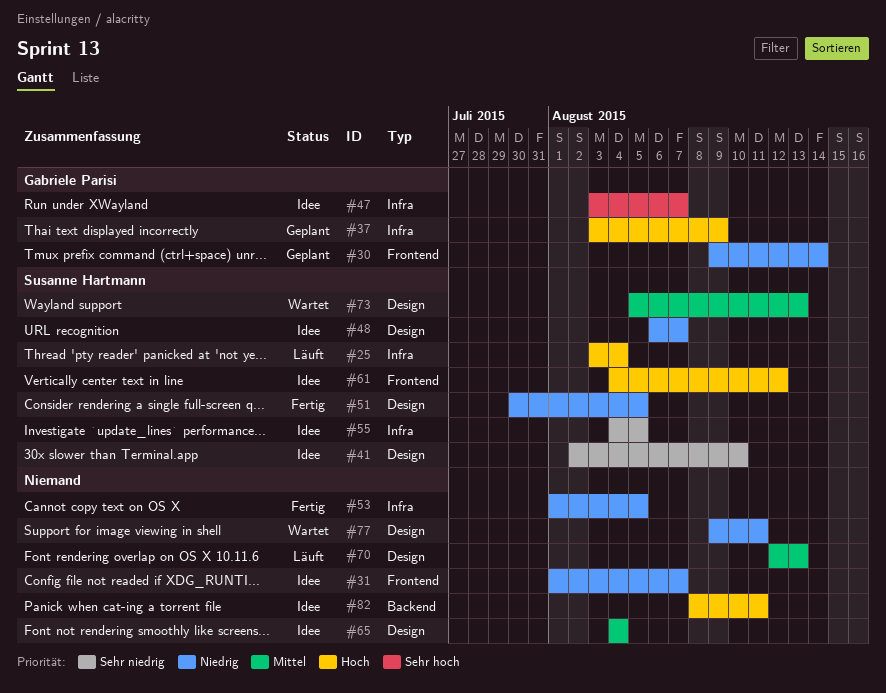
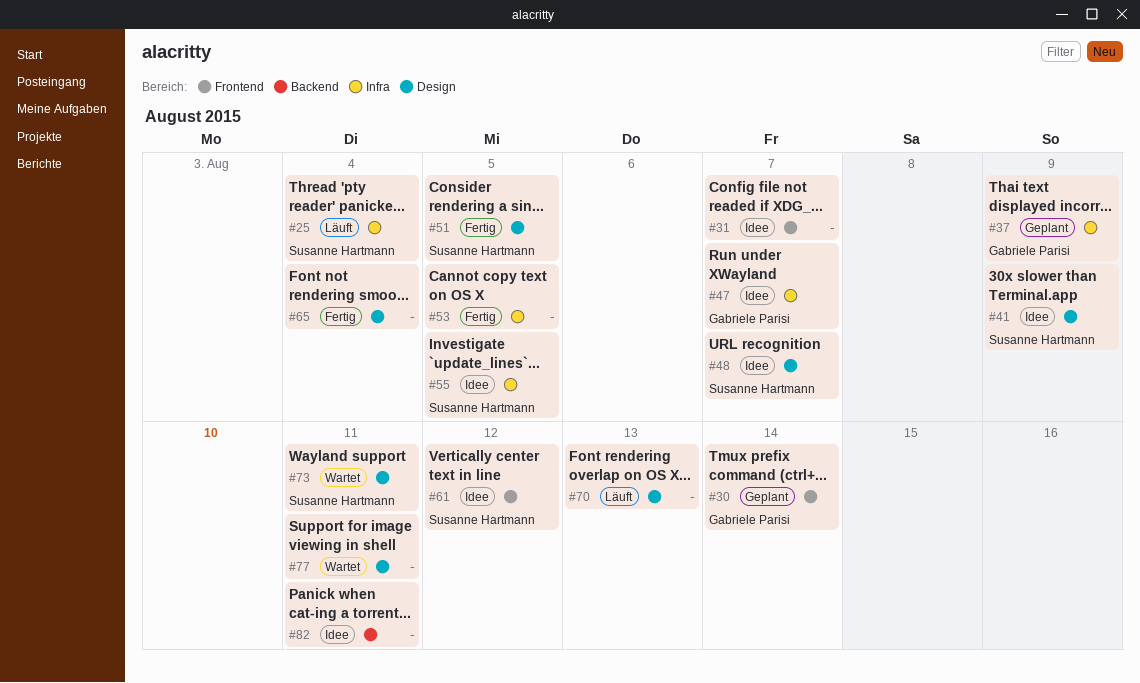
#41, due: Aug 10 -> Aug 9
#65, status: Idee -> Fertig
#73, due: Aug 13 -> Aug 11

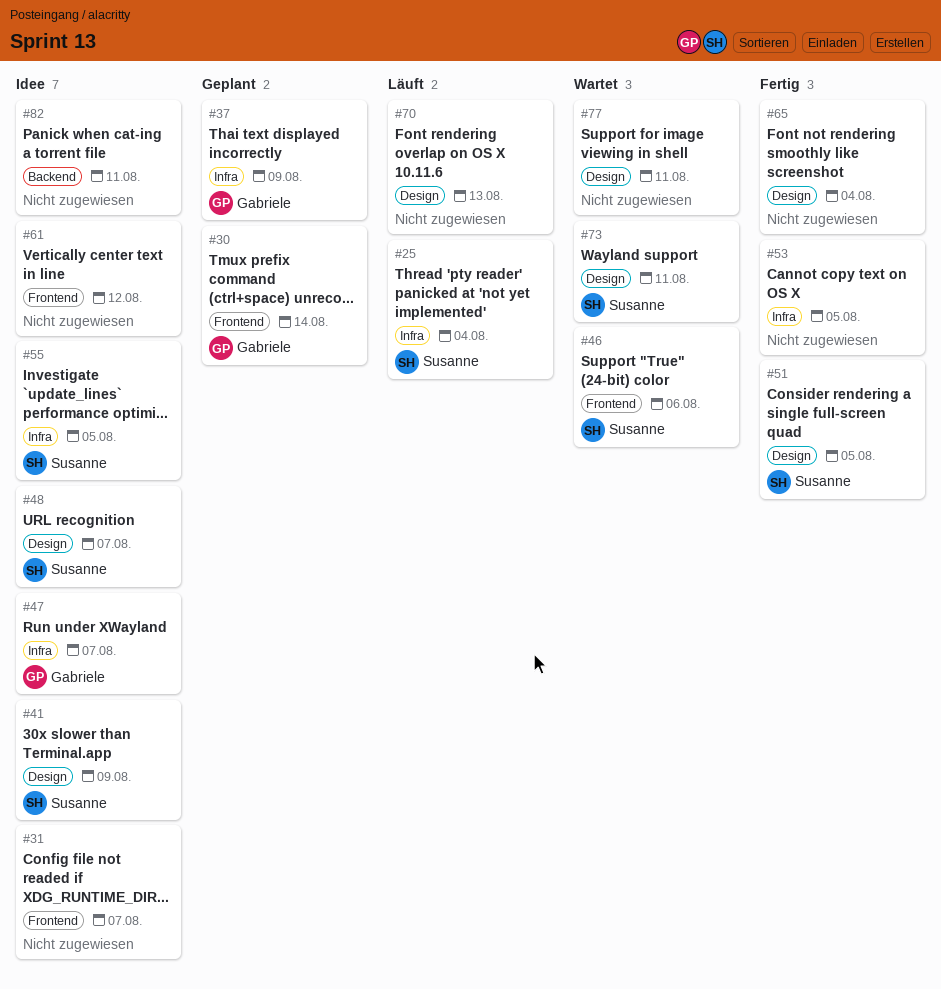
#46: none -> present
#61, owner: Susanne Hartmann -> none

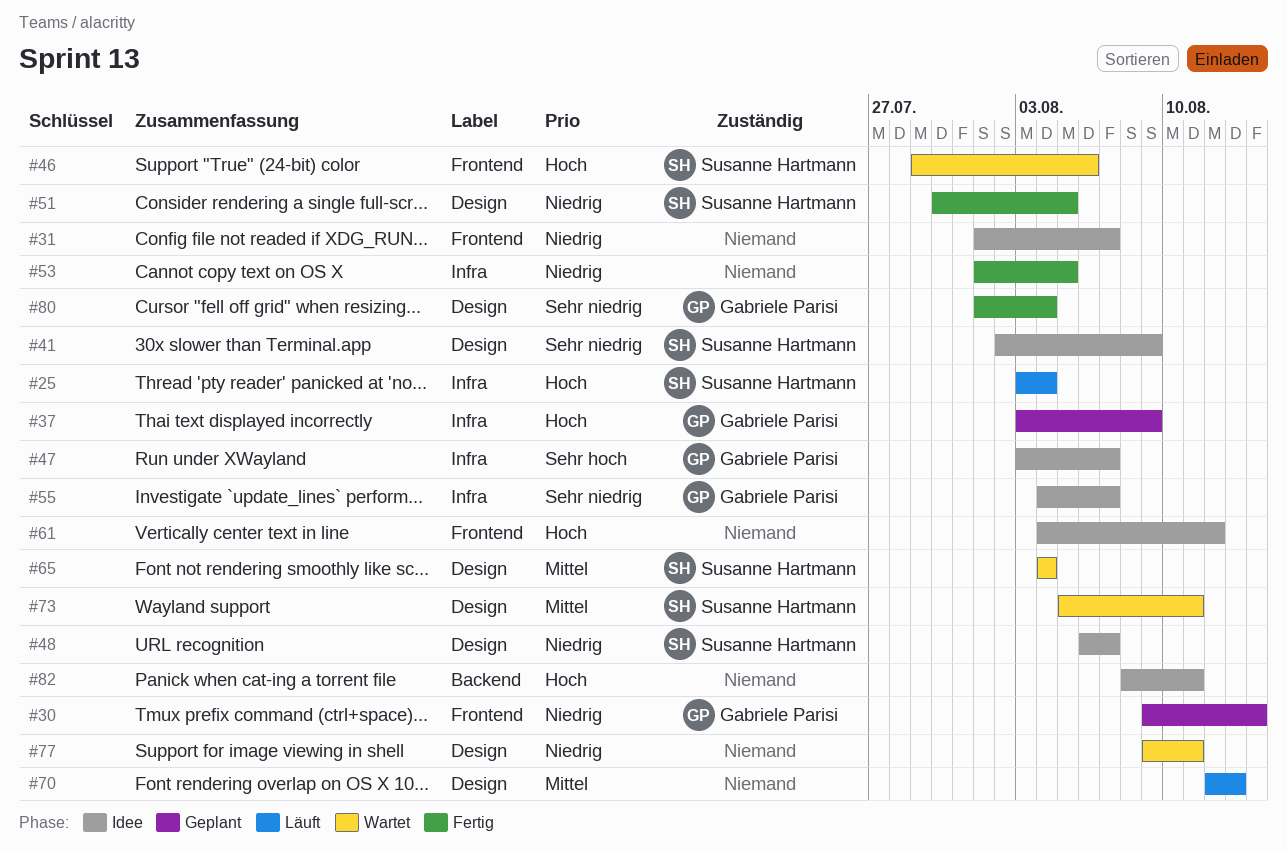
#55, owner: Susanne Hartmann -> Gabriele Parisi
#55, due: Aug 5 -> Aug 7
#65, status: Fertig -> Wartet
#65, owner: none -> Susanne Hartmann
#80: none -> present

